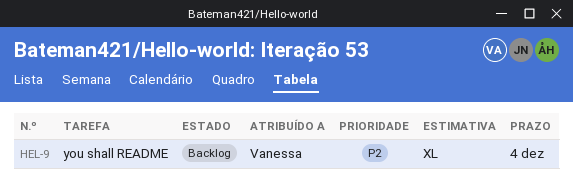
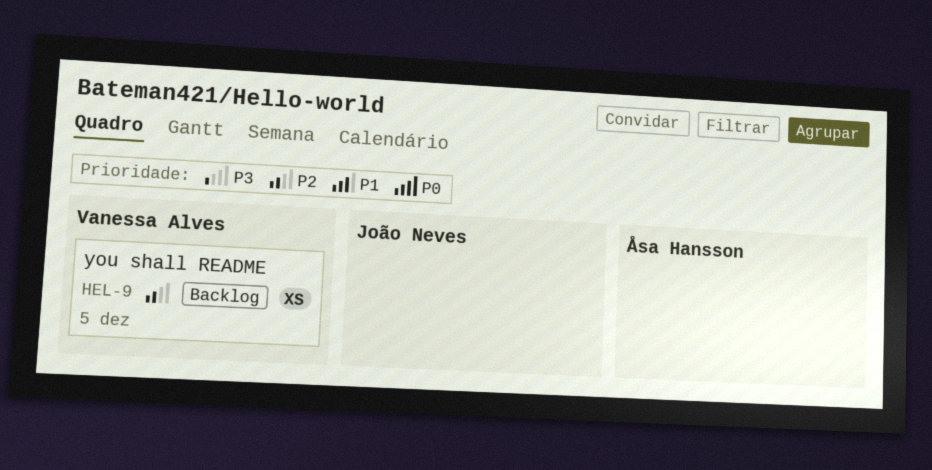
HEL-9, estimate: XL -> XS
HEL-9, due: Dec 4 -> Dec 5

